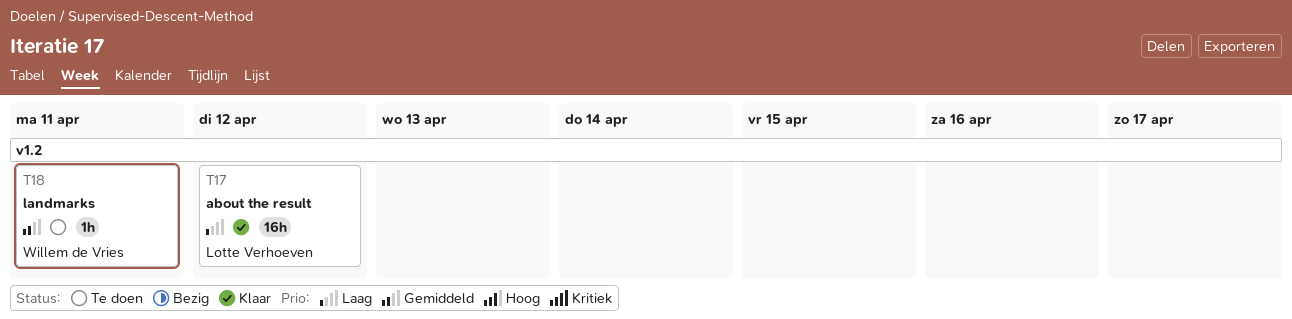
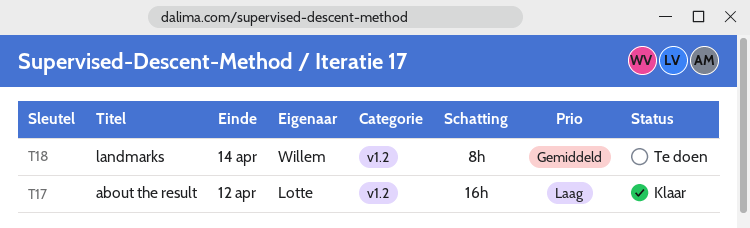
T18, estimate: 1h -> 8h
T18, due: Apr 11 -> Apr 14

